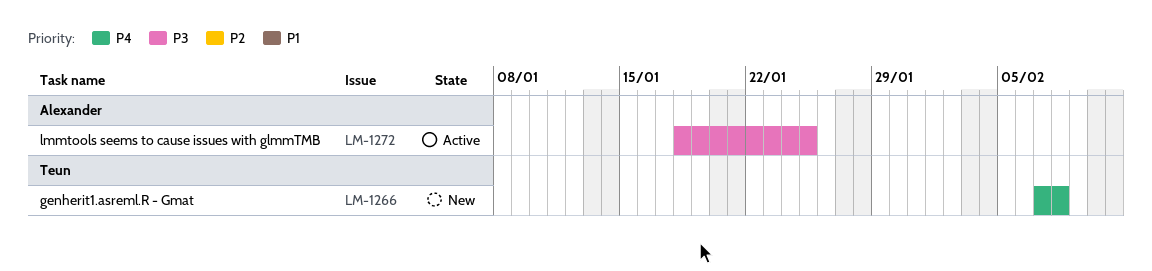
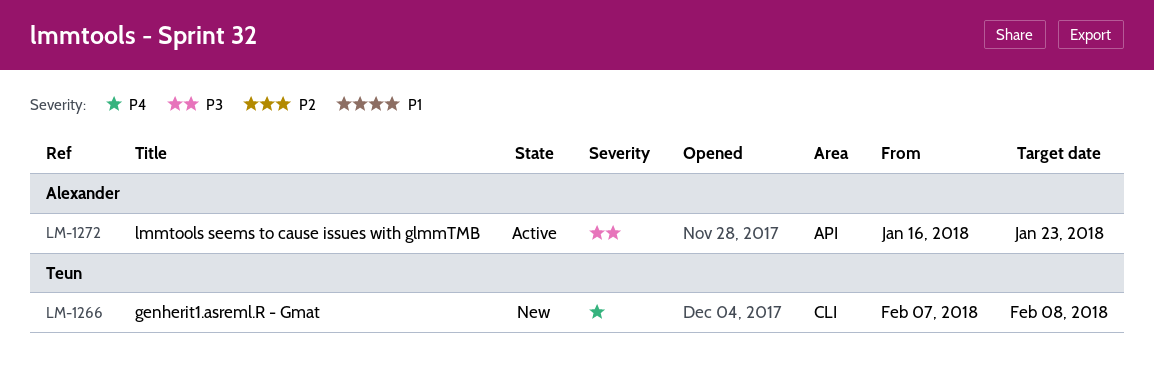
LM-1272, start: Jan 18 -> Jan 16
LM-1272, due: Jan 25 -> Jan 23

